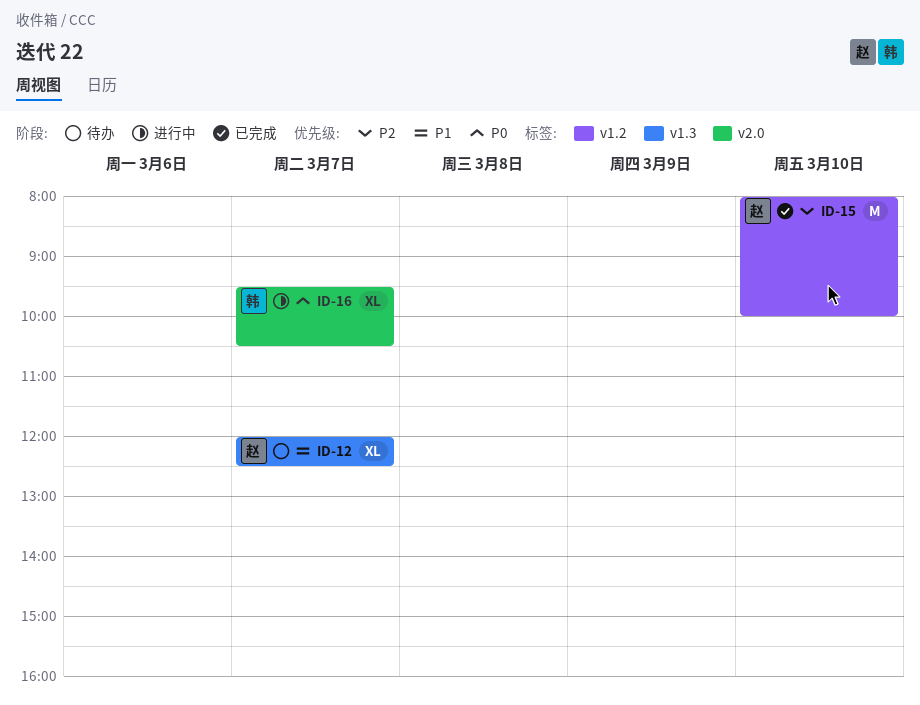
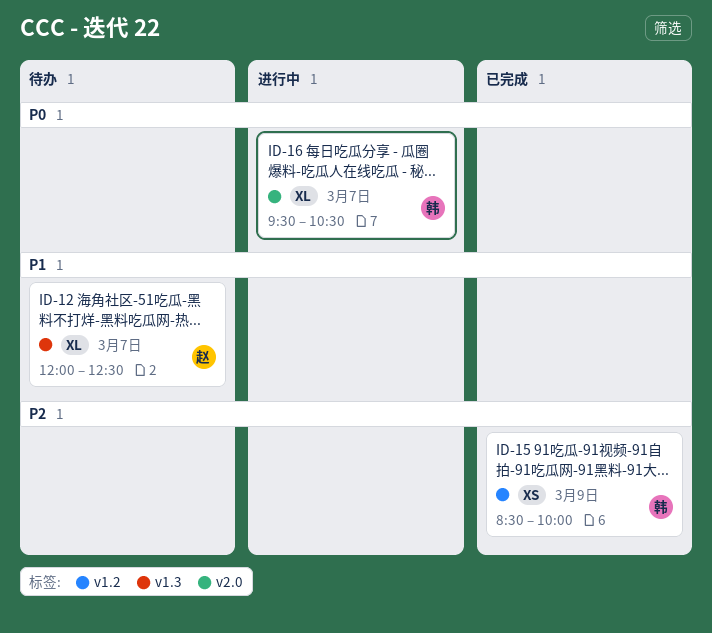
ID-15, owner: 赵 -> 韩
ID-15, estimate: M -> XS
ID-15, day: Mar 10 -> Mar 9
ID-15, begins: 08:00 -> 08:30

